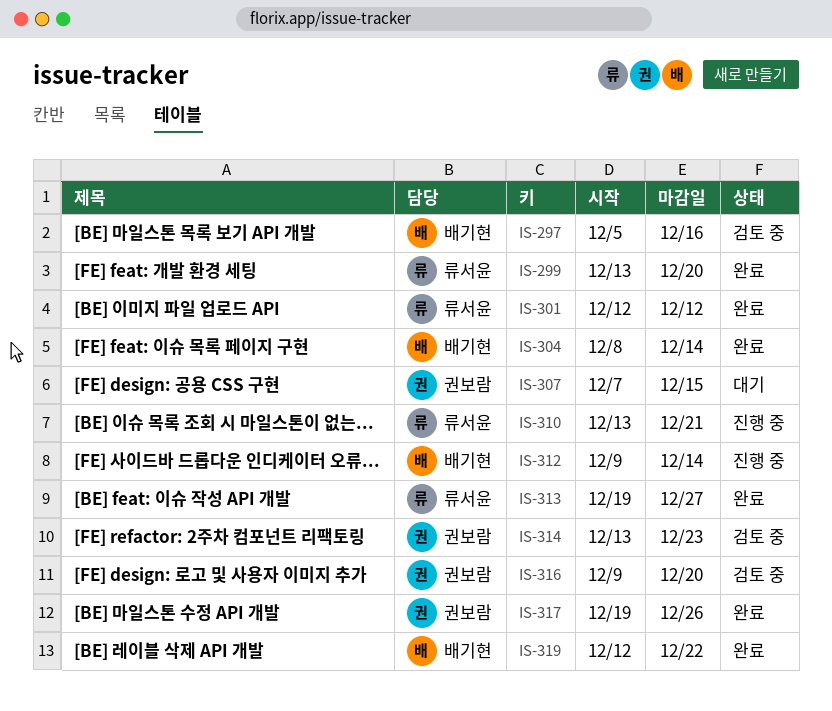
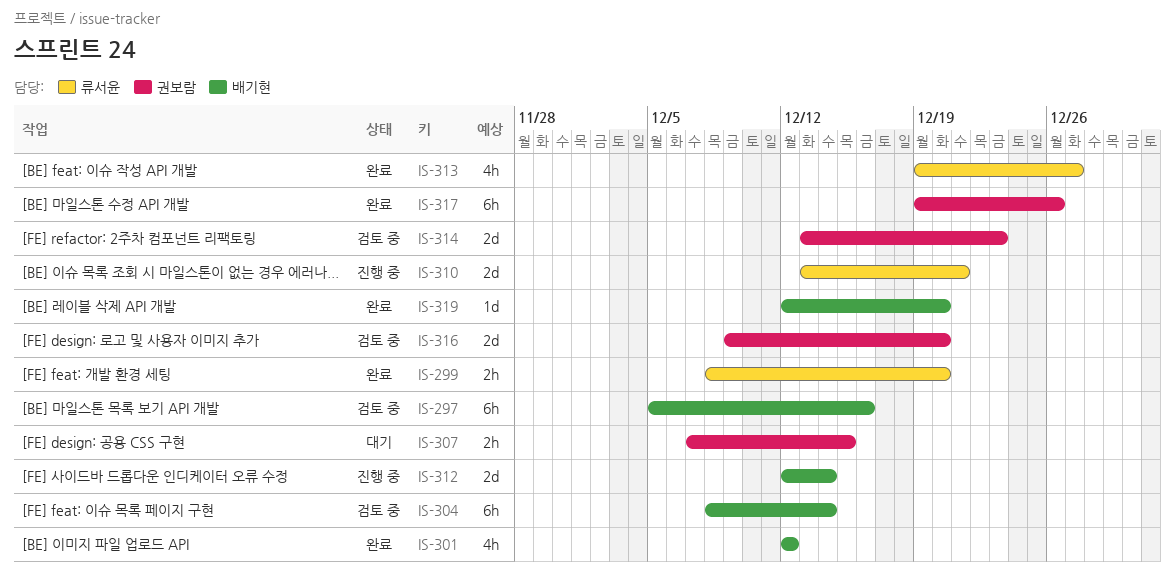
IS-299, start: Dec 13 -> Dec 8
IS-301, owner: 류서윤 -> 배기현
IS-304, status: 완료 -> 검토 중
IS-312, start: Dec 9 -> Dec 12
IS-319, due: Dec 22 -> Dec 20

